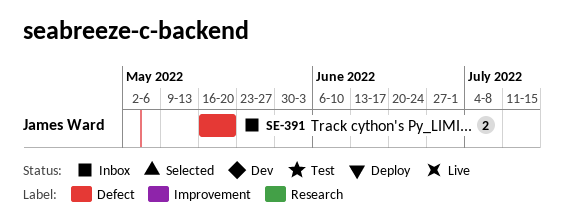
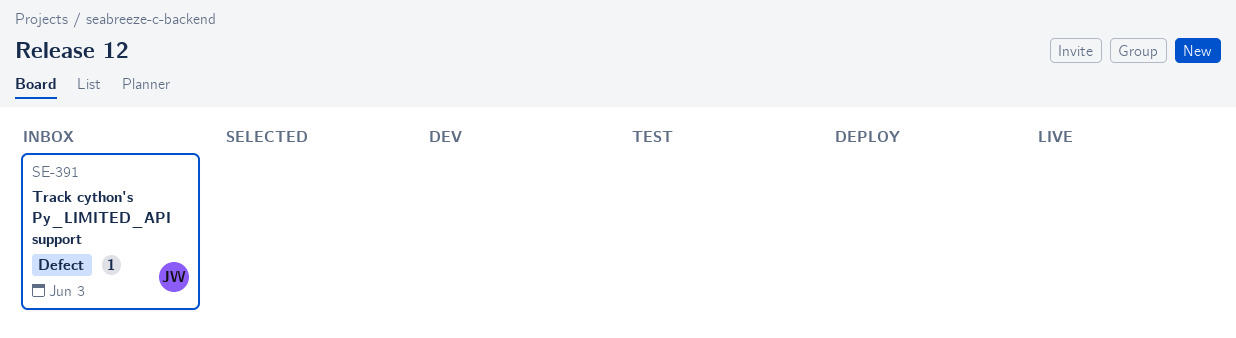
SE-391, estimate: 2 -> 1
SE-391, due: May 20 -> Jun 3

